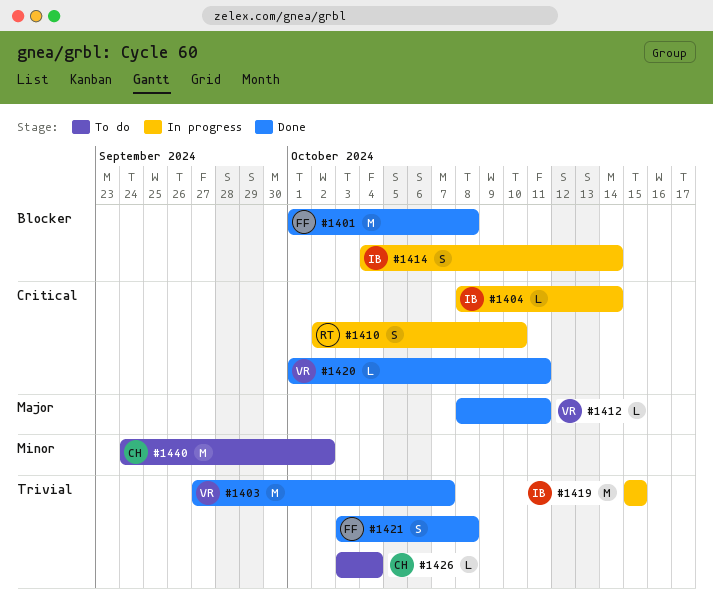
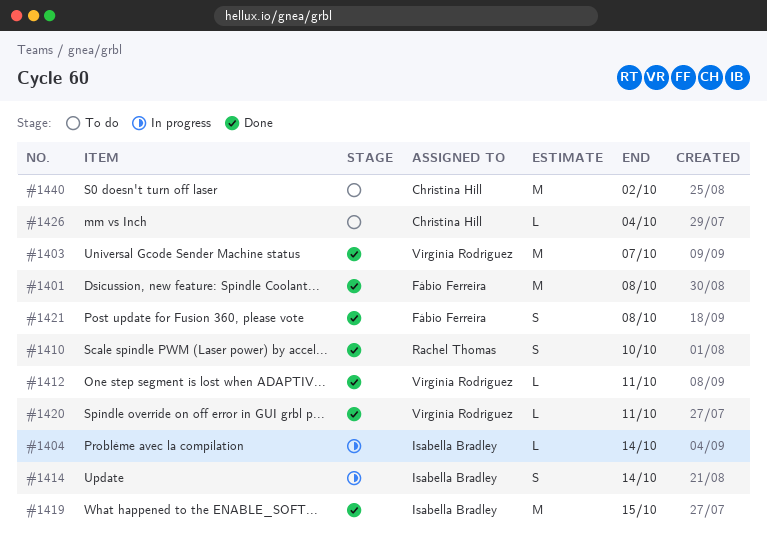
#1410, status: In progress -> Done
#1419, status: In progress -> Done

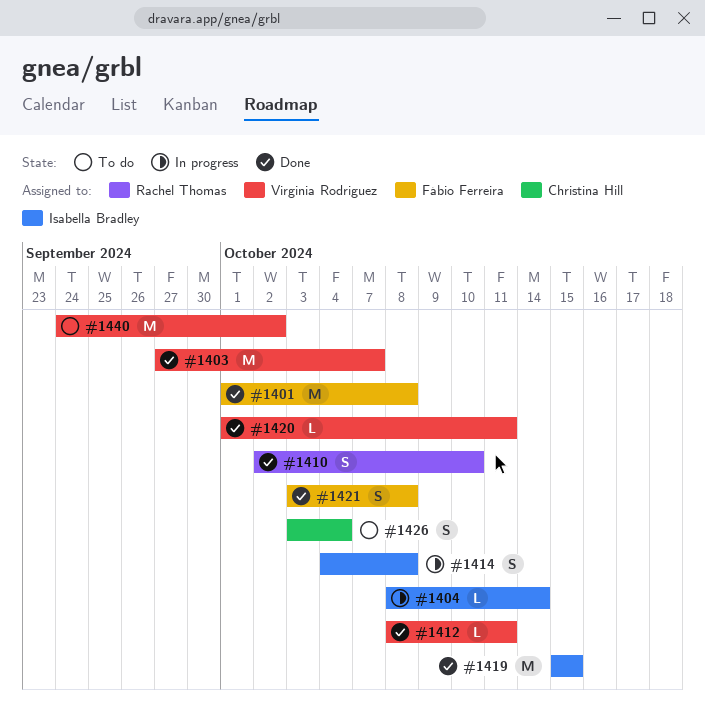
#1414, due: Oct 14 -> Oct 8
#1426, estimate: L -> S
#1440, owner: Christina Hill -> Virginia Rodriguez

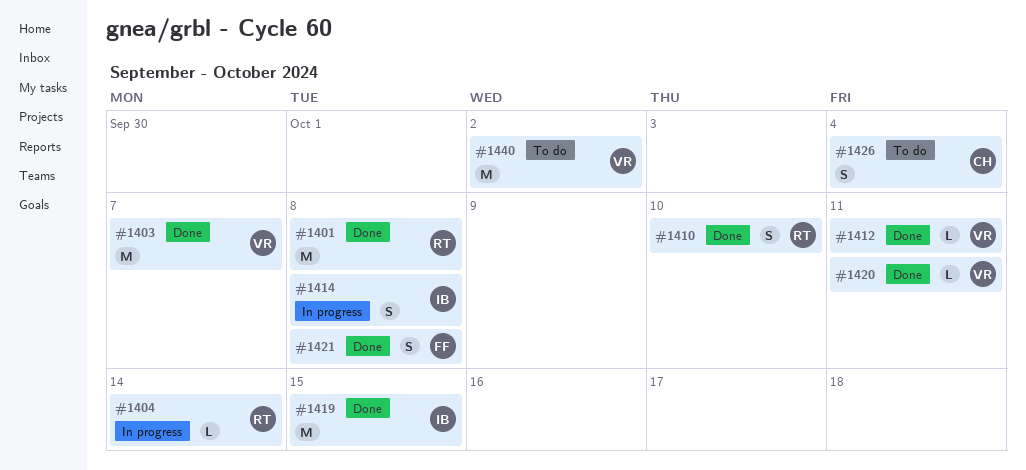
#1401, owner: Fábio Ferreira -> Rachel Thomas
#1404, owner: Isabella Bradley -> Rachel Thomas

